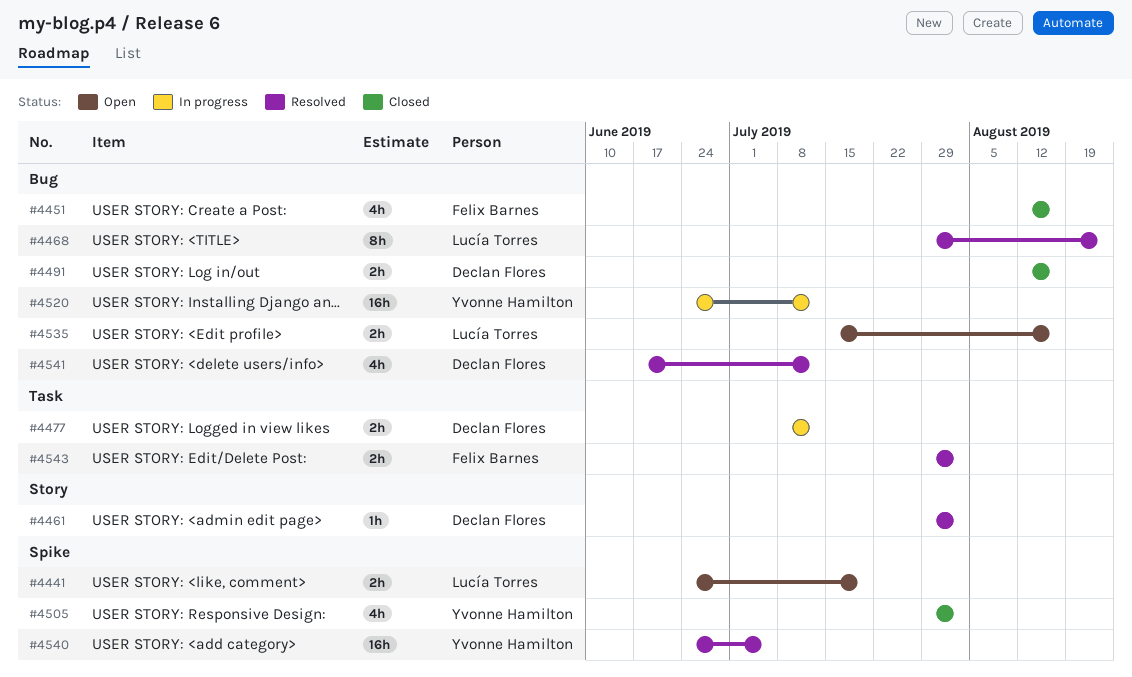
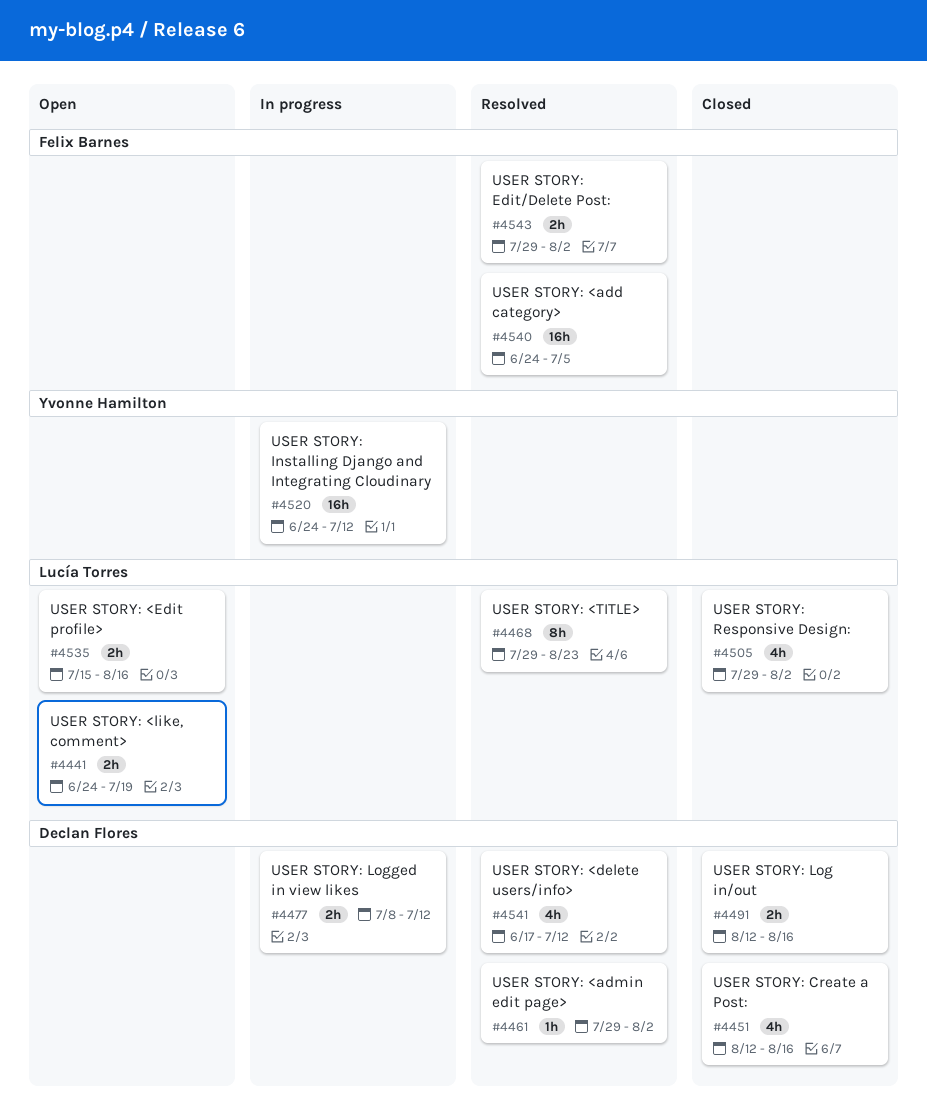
#4451, owner: Felix Barnes -> Declan Flores
#4505, owner: Yvonne Hamilton -> Lucía Torres
#4540, owner: Yvonne Hamilton -> Felix Barnes

